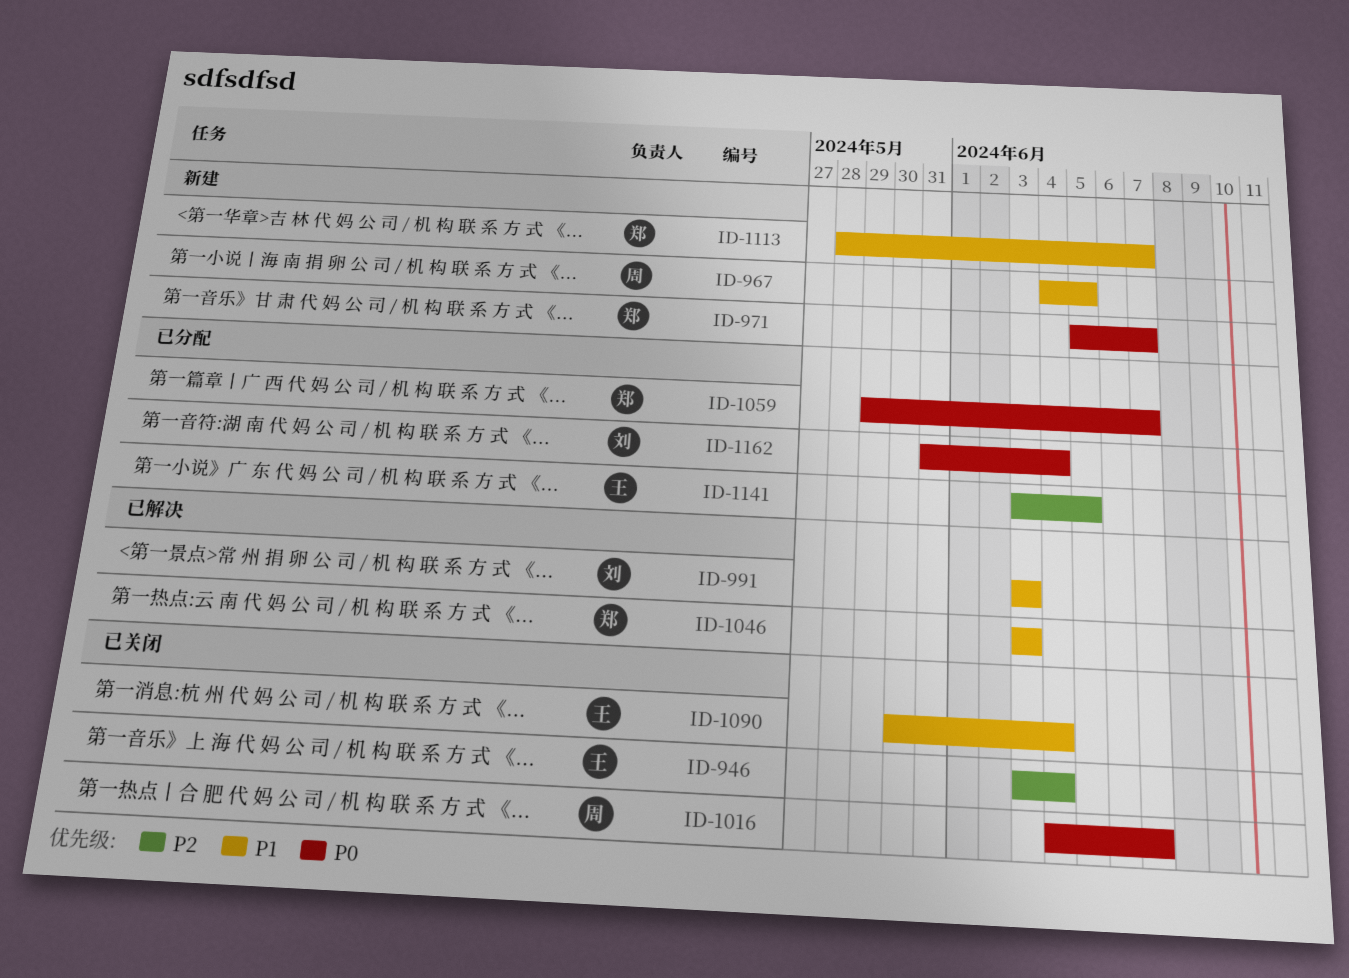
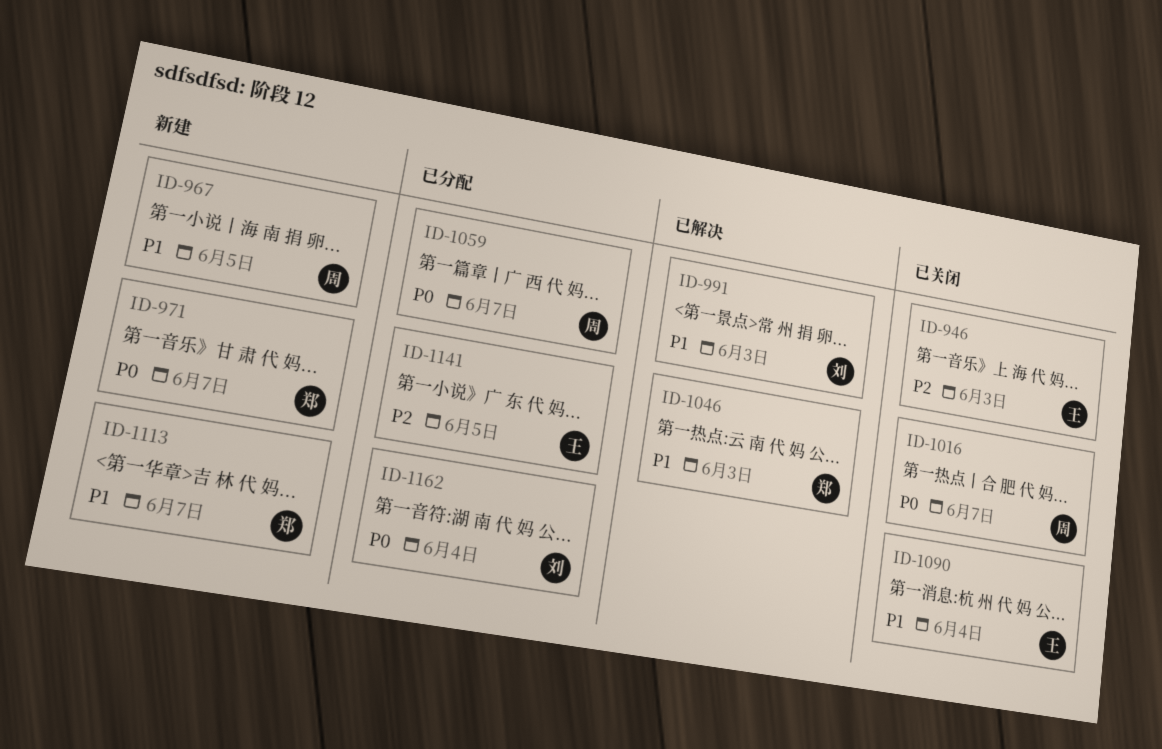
ID-946, due: Jun 4 -> Jun 3
ID-1059, owner: 郑 -> 周

